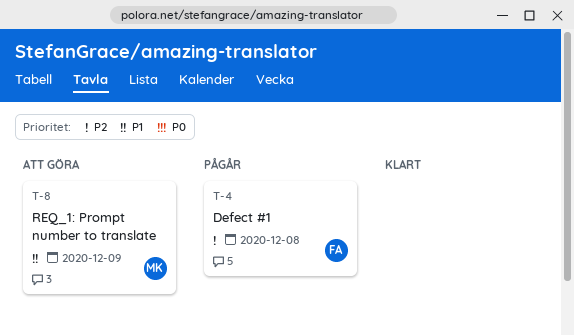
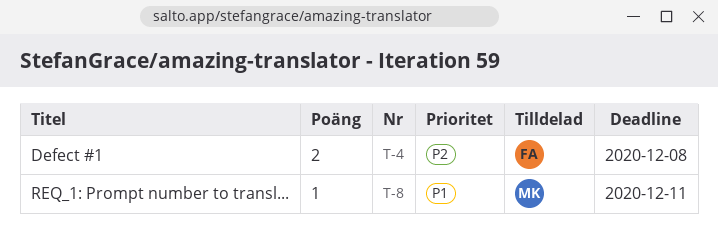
T-8, due: Dec 9 -> Dec 11

